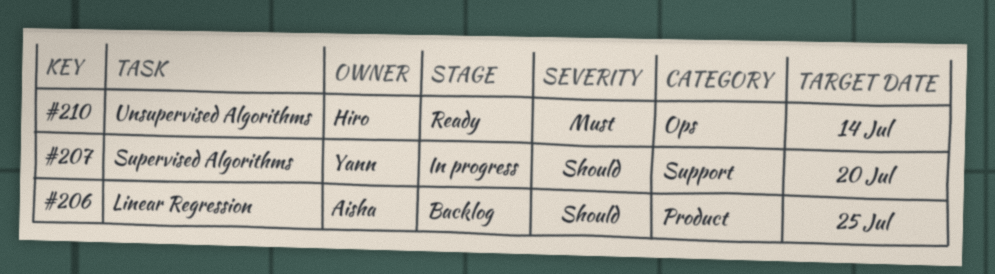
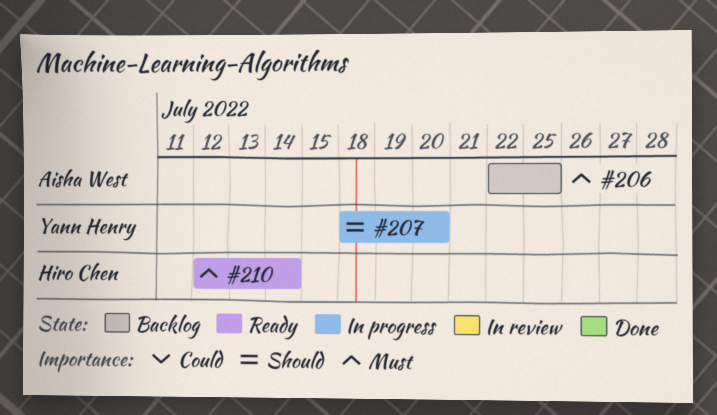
#206, priority: Should -> Must

